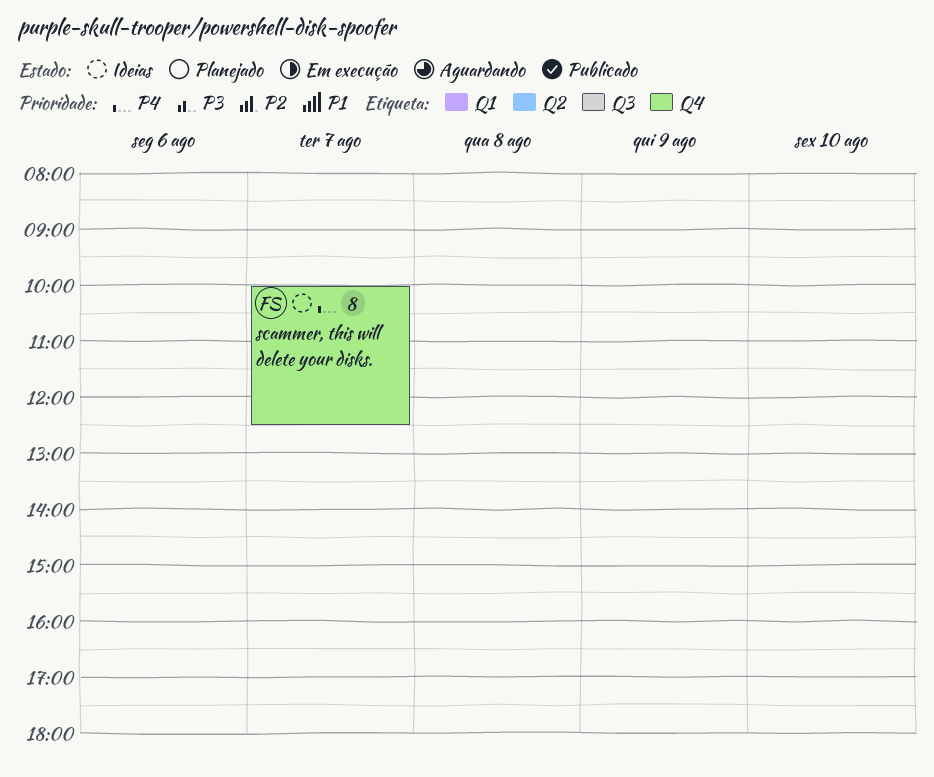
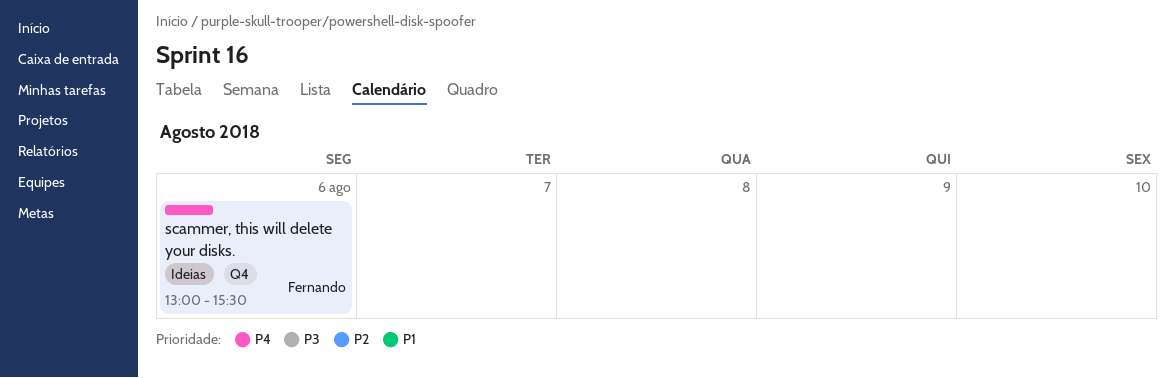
scammer, this will delete your disks., day: Aug 7 -> Aug 6
scammer, this will delete your disks., begins: 10:00 -> 13:00
scammer, this will delete your disks., ends: 12:30 -> 15:30

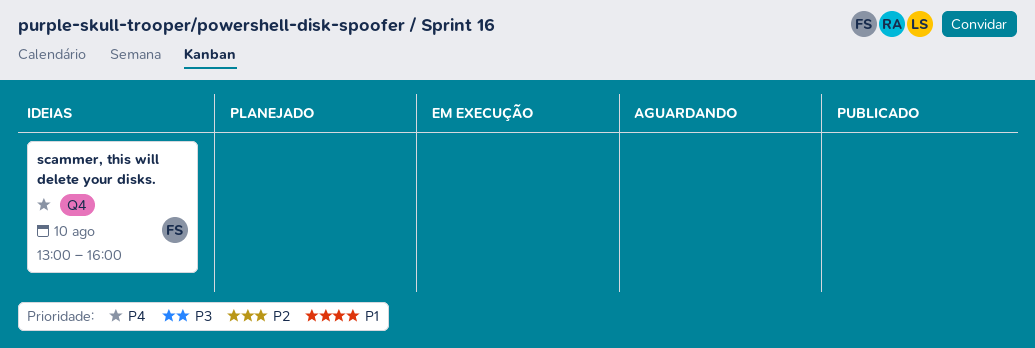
scammer, this will delete your disks., day: Aug 6 -> Aug 10
scammer, this will delete your disks., ends: 15:30 -> 16:00

